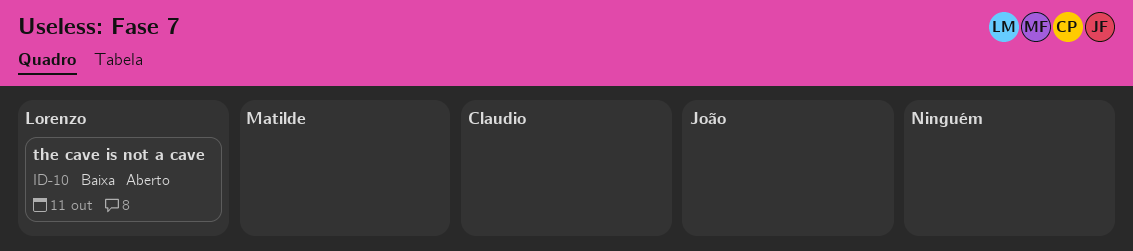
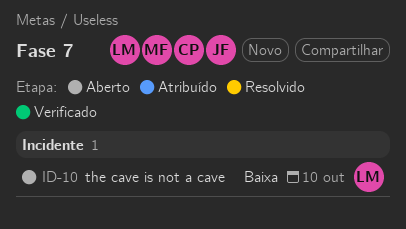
ID-10, due: Oct 11 -> Oct 10

